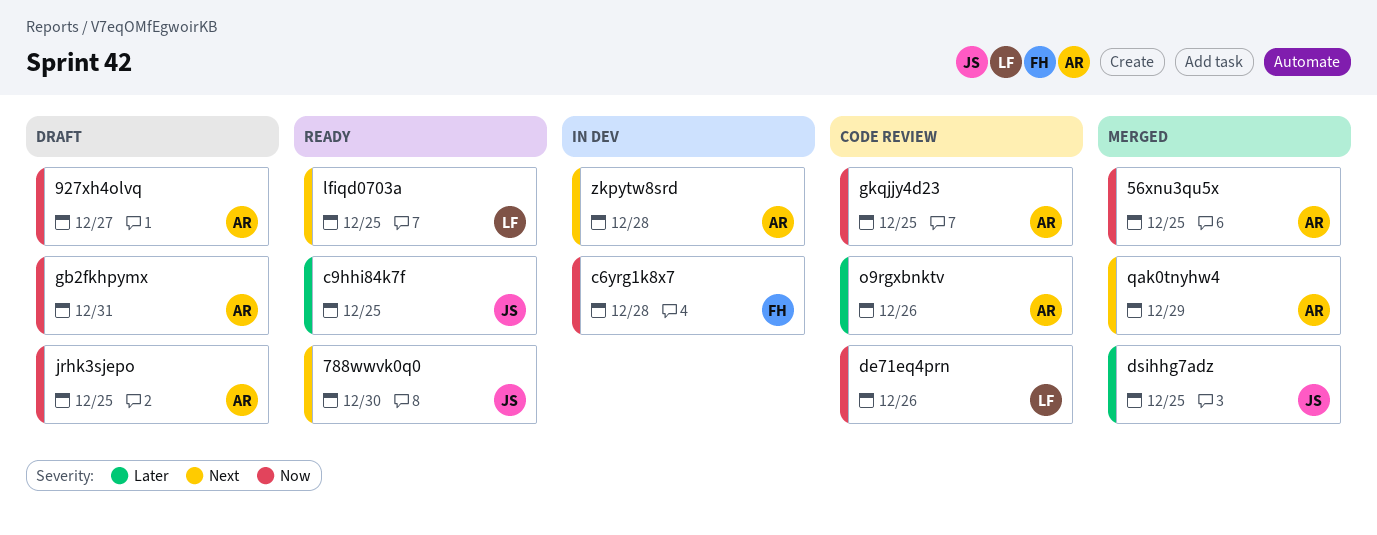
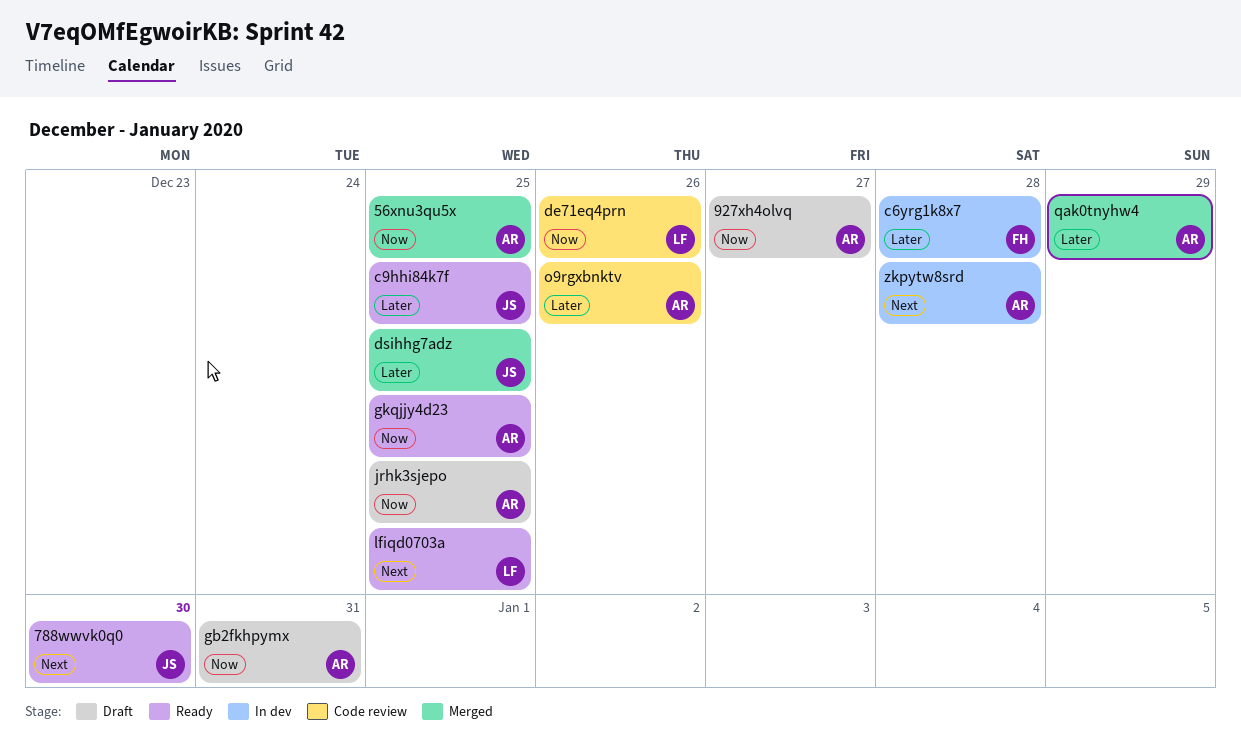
c6yrg1k8x7, priority: Now -> Later
gkqjjy4d23, status: Code review -> Ready
qak0tnyhw4, priority: Next -> Later

